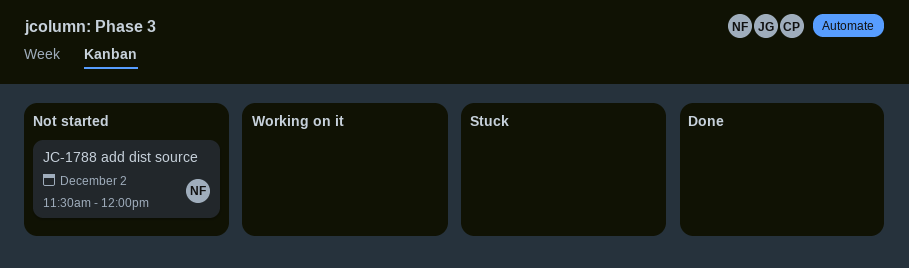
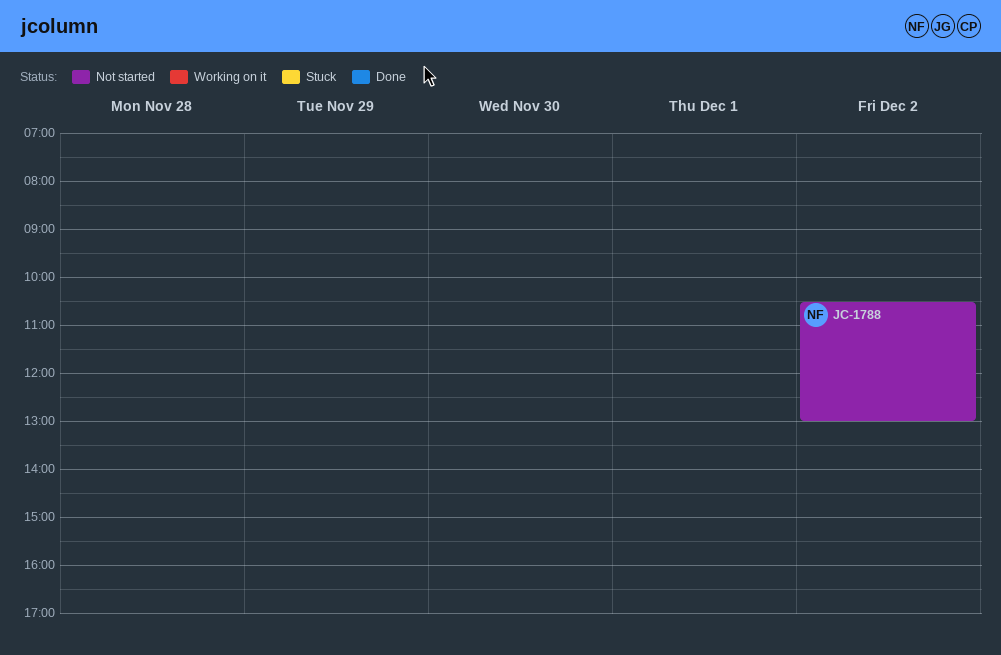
JC-1788, begins: 11:30 -> 10:30
JC-1788, ends: 12:00 -> 13:00

